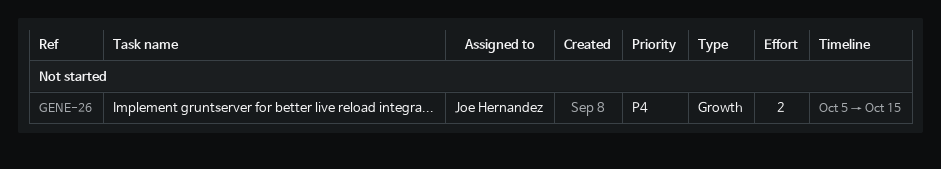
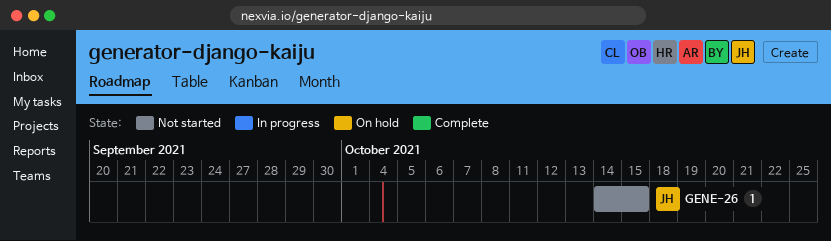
GENE-26, estimate: 2 -> 1
GENE-26, start: Oct 5 -> Oct 14

